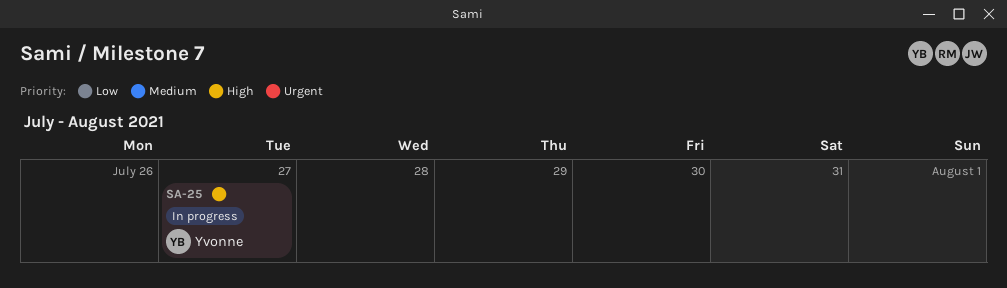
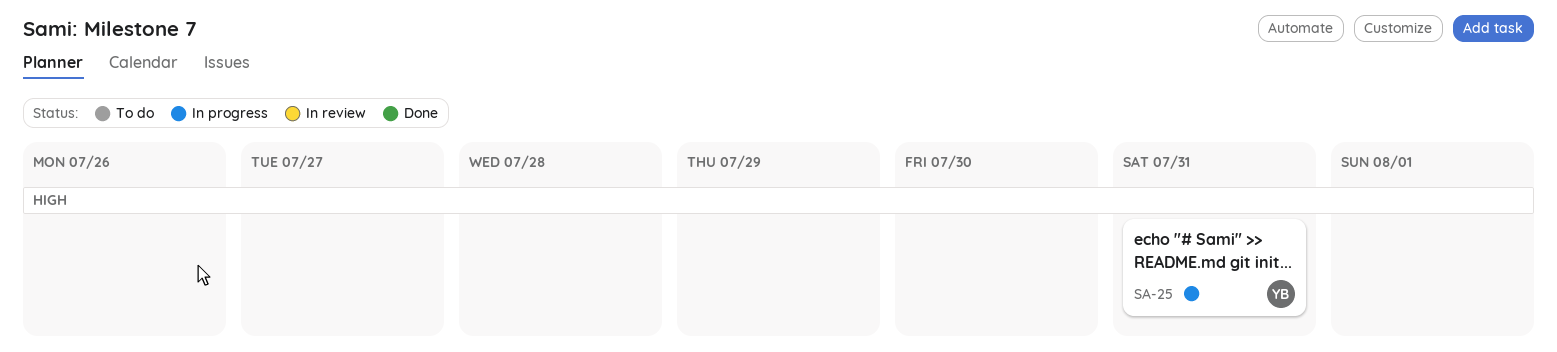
SA-25, due: Jul 27 -> Jul 31

